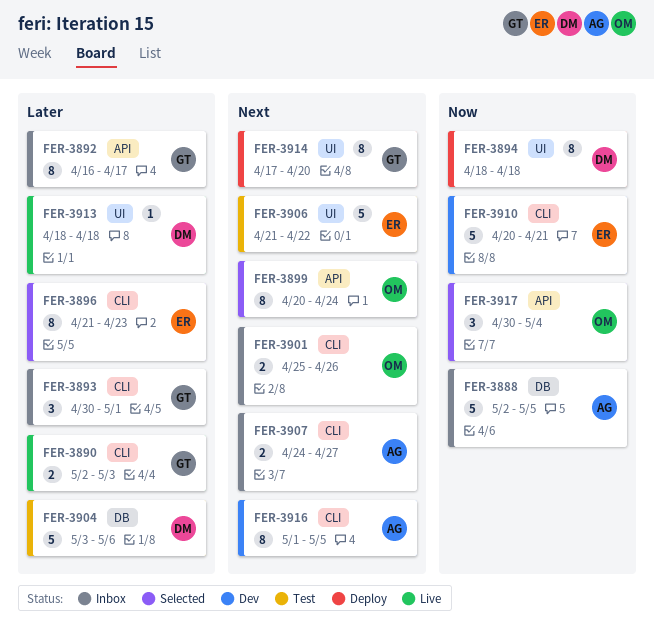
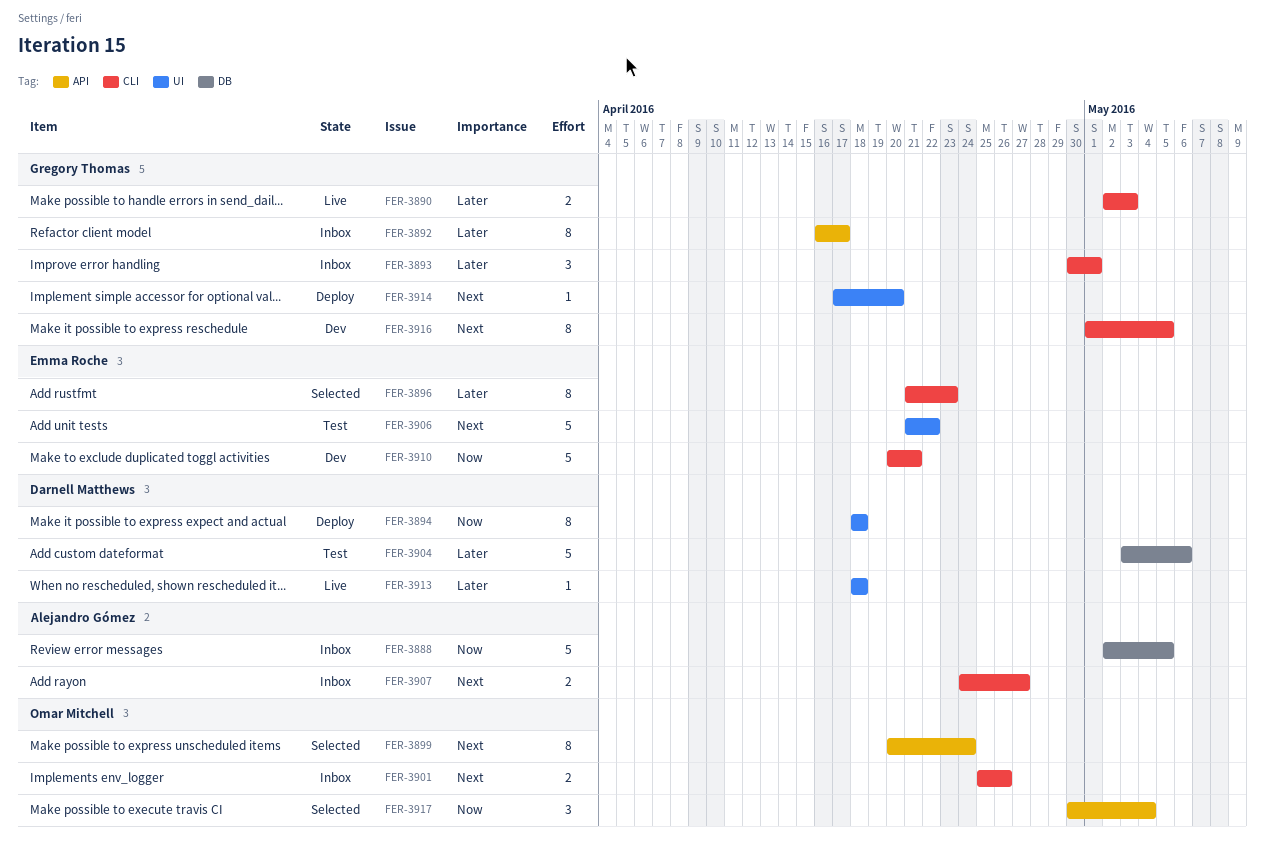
FER-3914, estimate: 8 -> 1
FER-3916, owner: Alejandro Gómez -> Gregory Thomas

